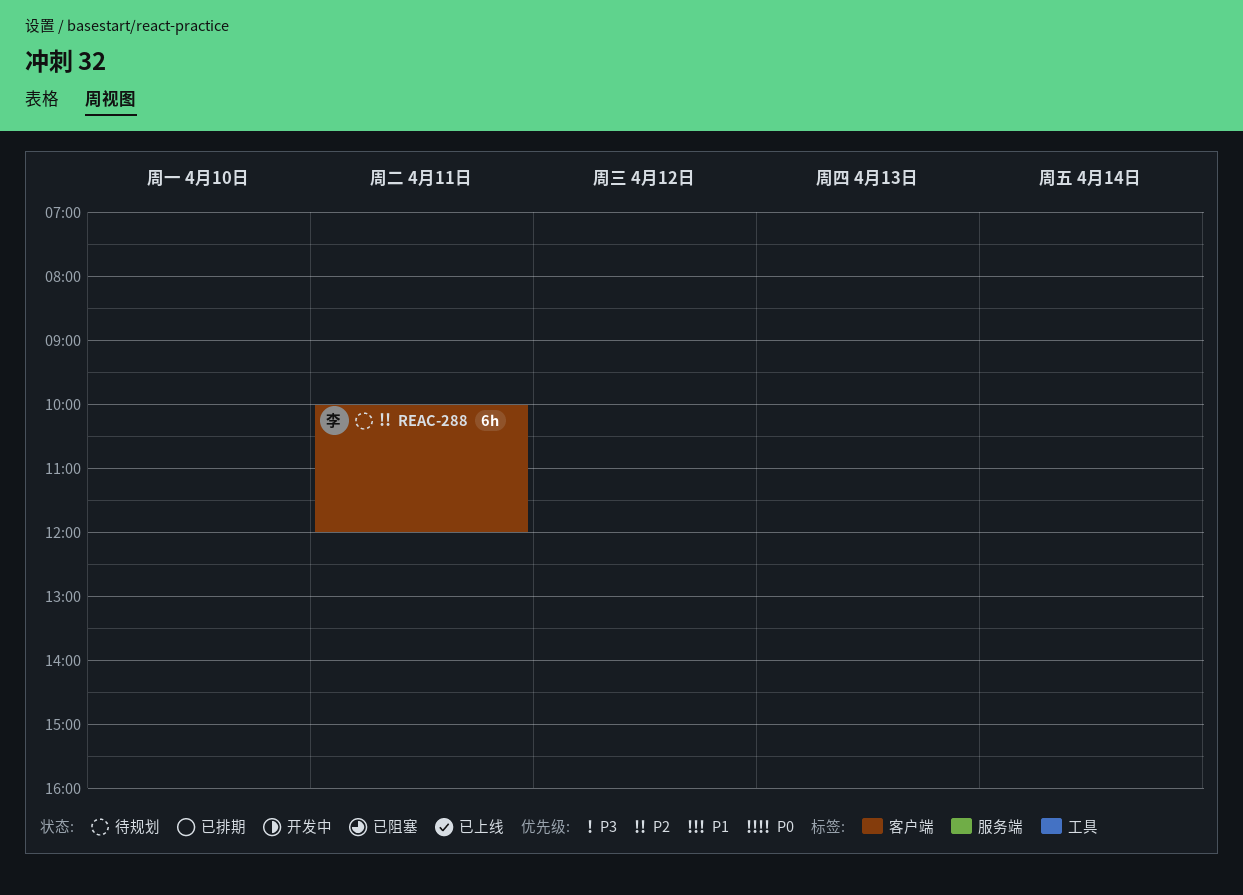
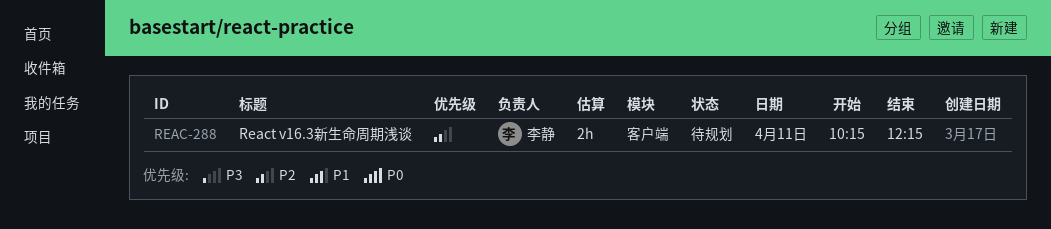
REAC-288, estimate: 6h -> 2h
REAC-288, begins: 10:00 -> 10:15
REAC-288, ends: 12:00 -> 12:15

